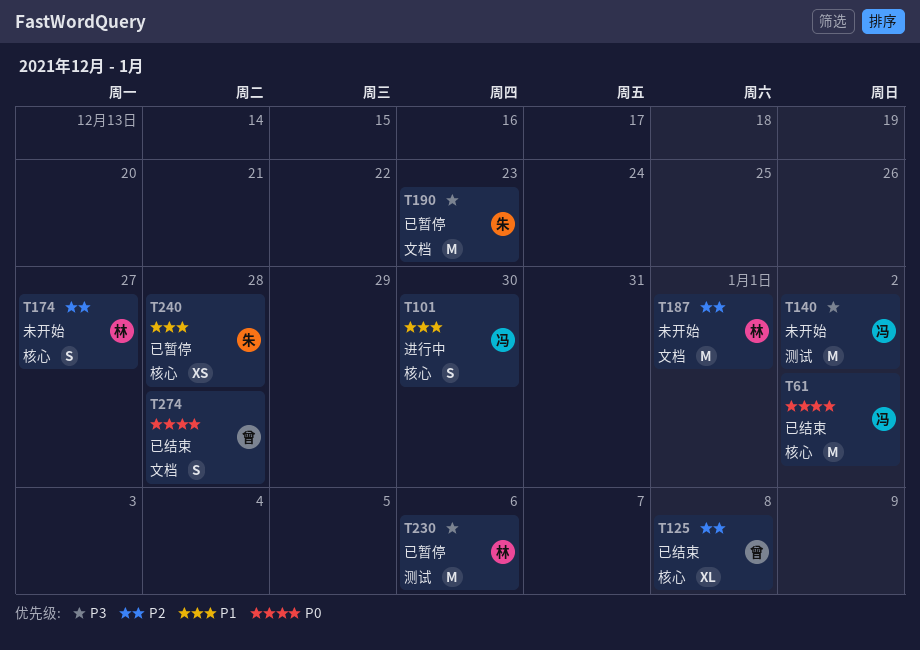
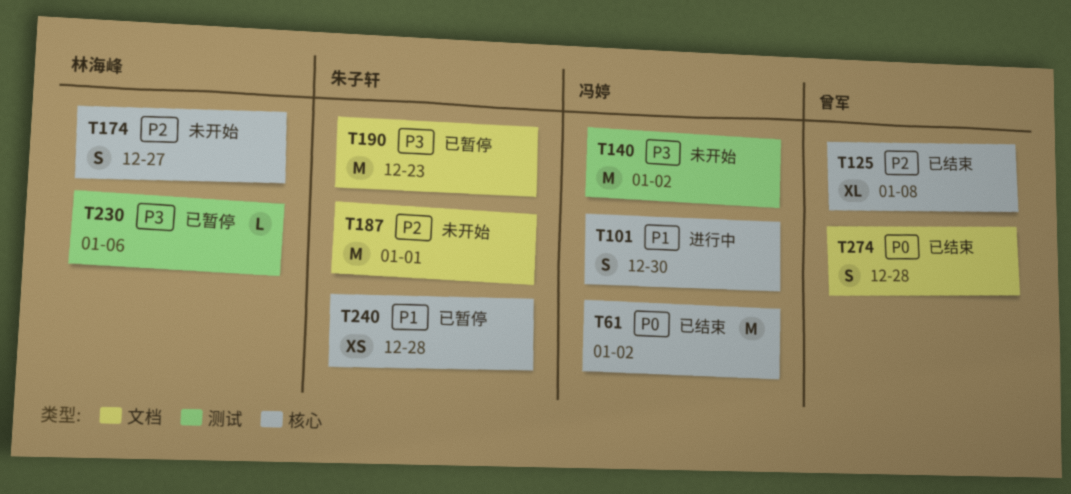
T187, owner: 林海峰 -> 朱子轩
T230, estimate: M -> L

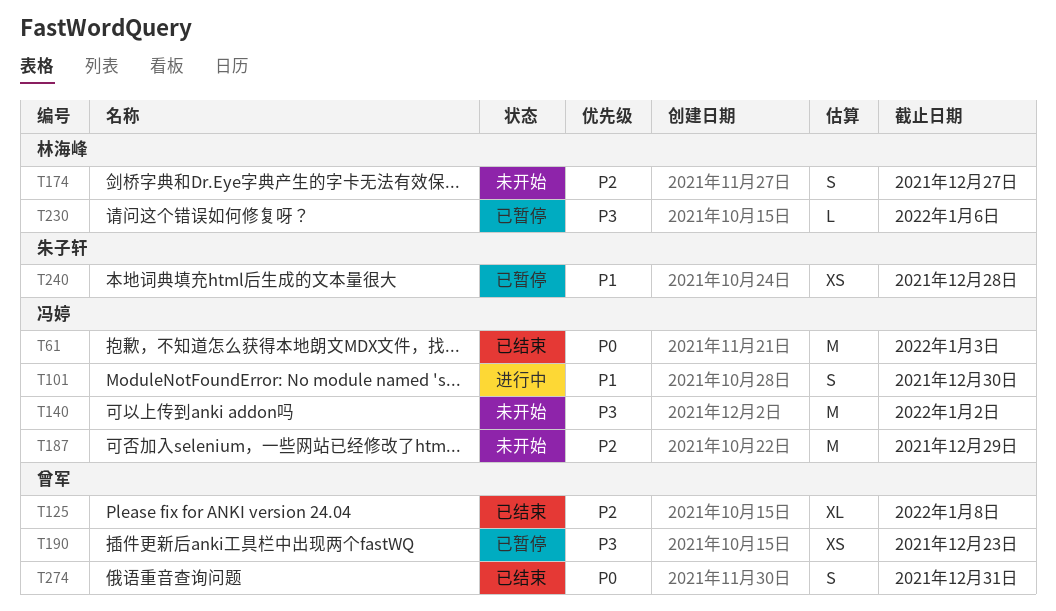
T61, due: Jan 2 -> Jan 3
T187, owner: 朱子轩 -> 冯婷
T187, due: Jan 1 -> Dec 29
T190, owner: 朱子轩 -> 曾军
T190, estimate: M -> XS
T274, due: Dec 28 -> Dec 31

